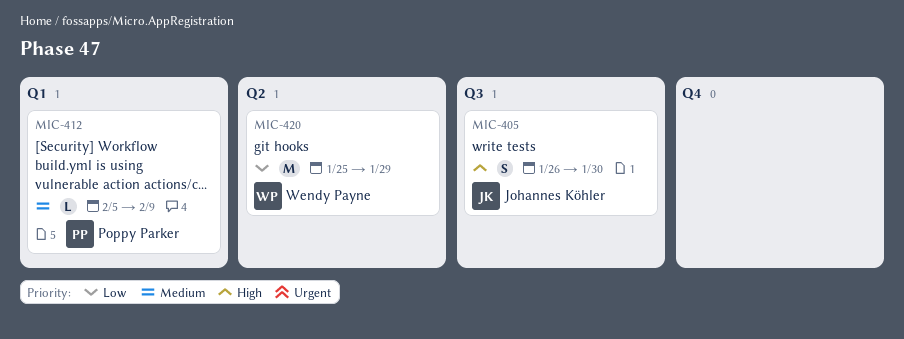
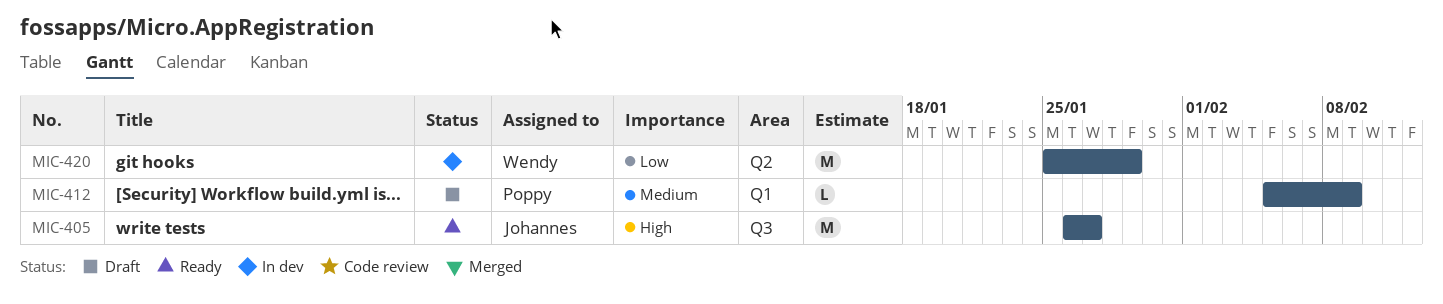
MIC-405, estimate: S -> M
MIC-405, due: Jan 30 -> Jan 27

